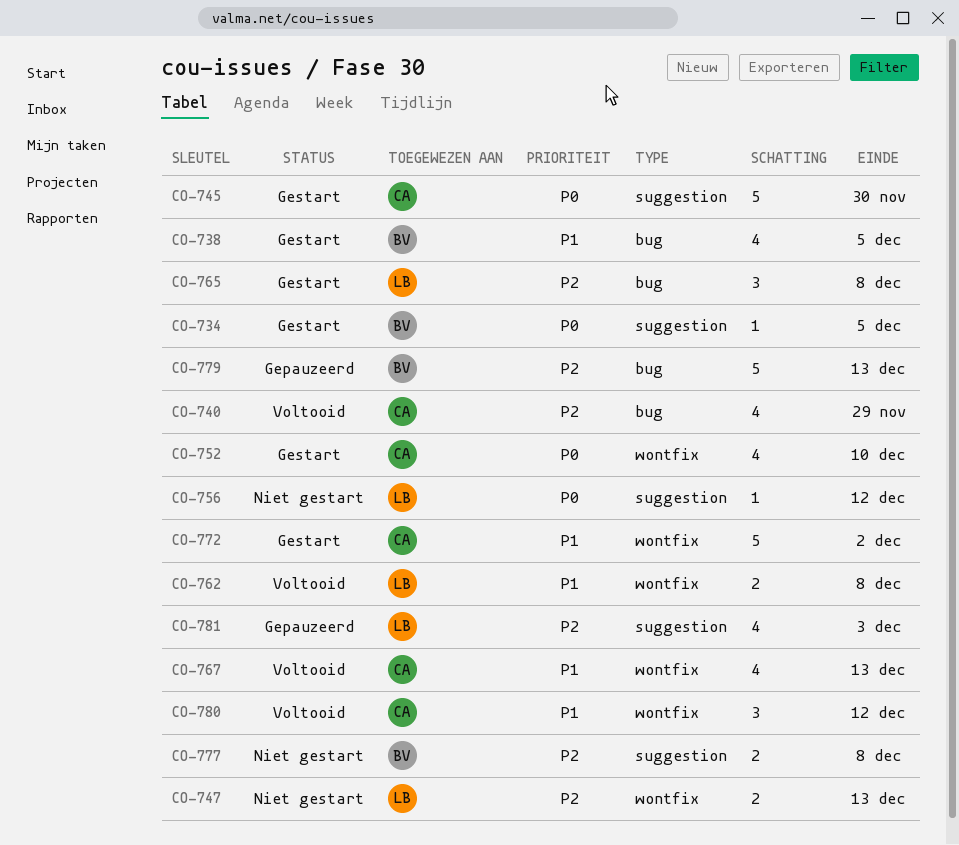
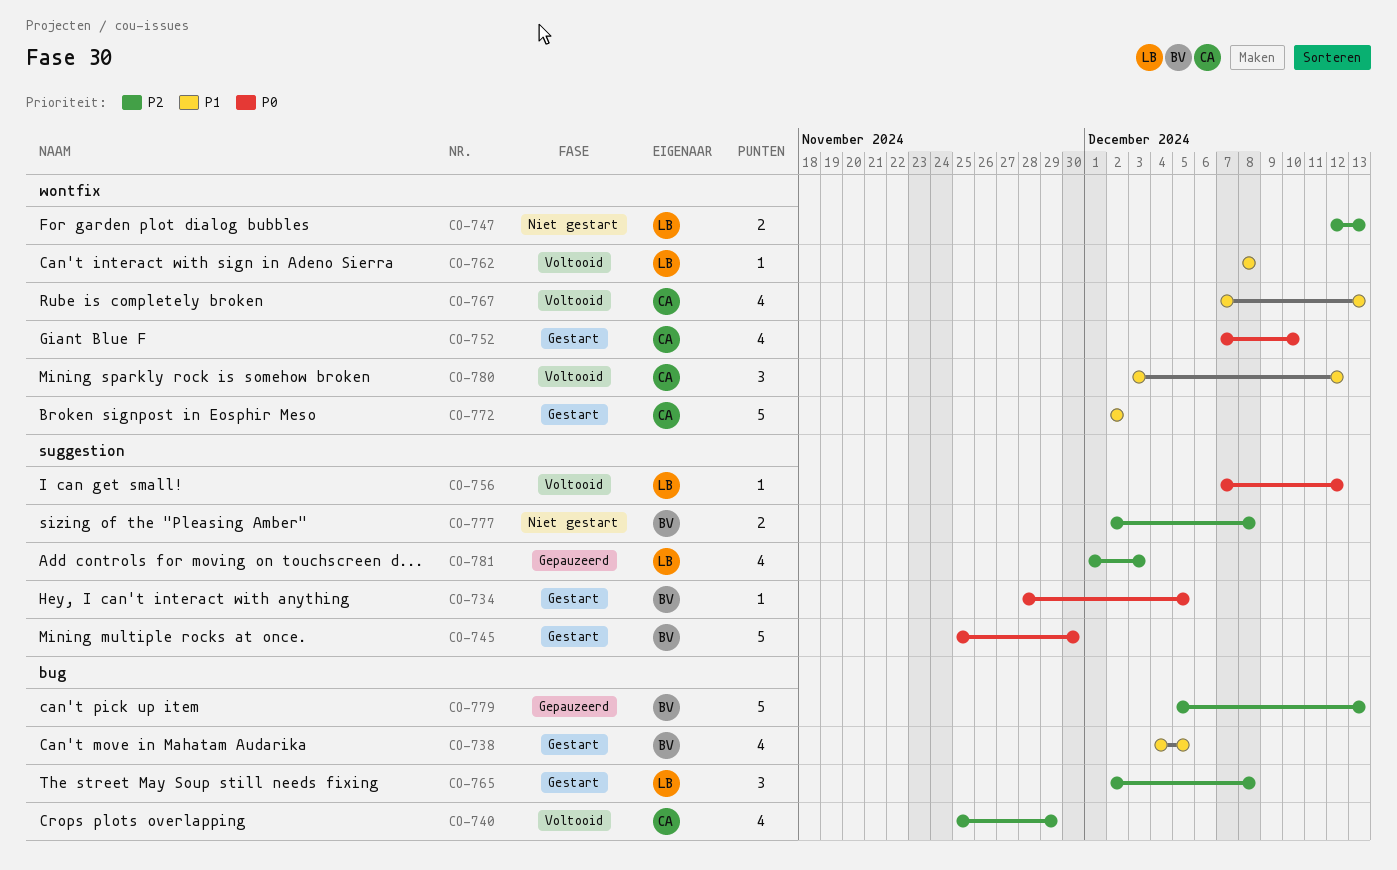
CO-745, owner: CA -> BV
CO-756, status: Niet gestart -> Voltooid
CO-762, estimate: 2 -> 1

